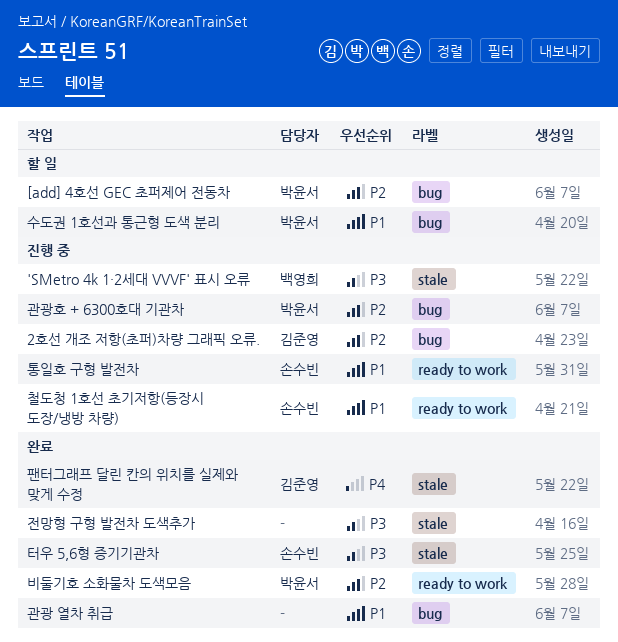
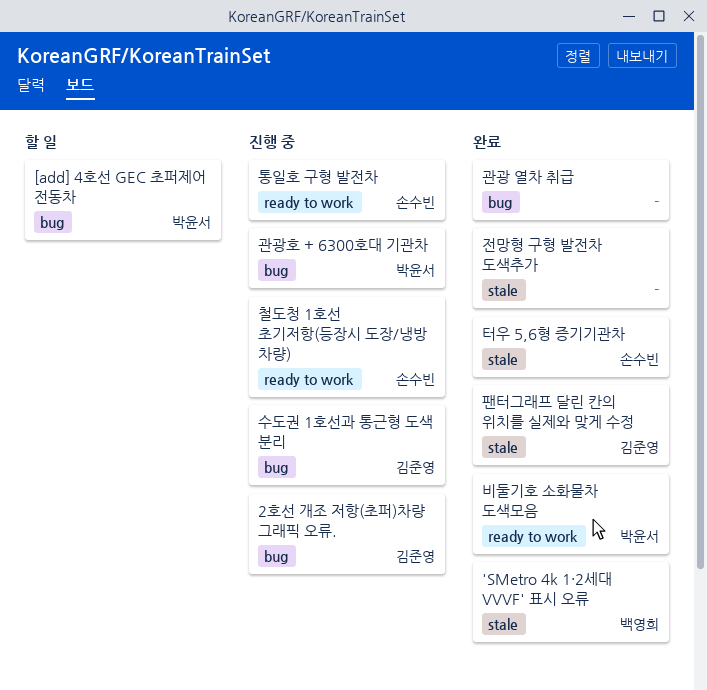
'SMetro 4k 1·2세대 VVVF' 표시 오류, status: 진행 중 -> 완료
수도권 1호선과 통근형 도색 분리, status: 할 일 -> 진행 중
수도권 1호선과 통근형 도색 분리, owner: 박윤서 -> 김준영

